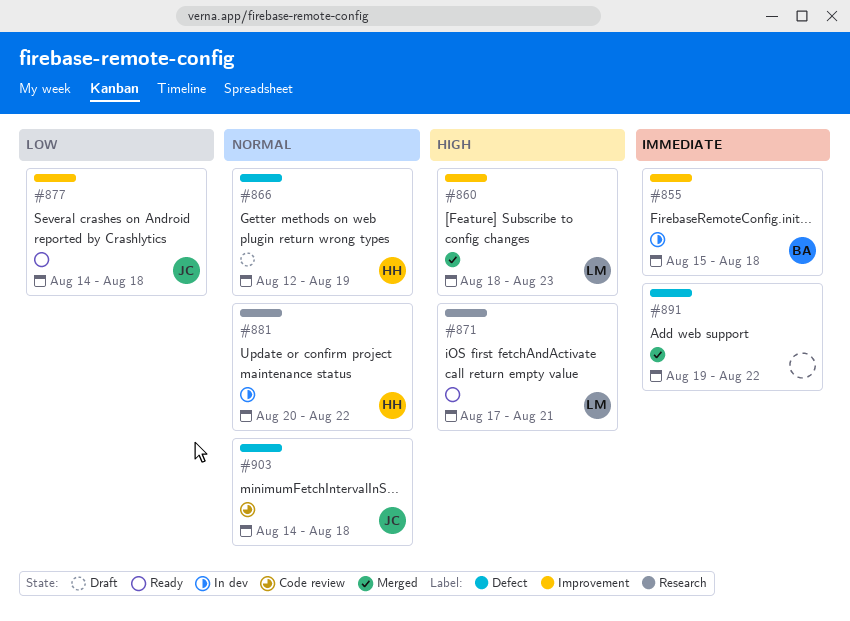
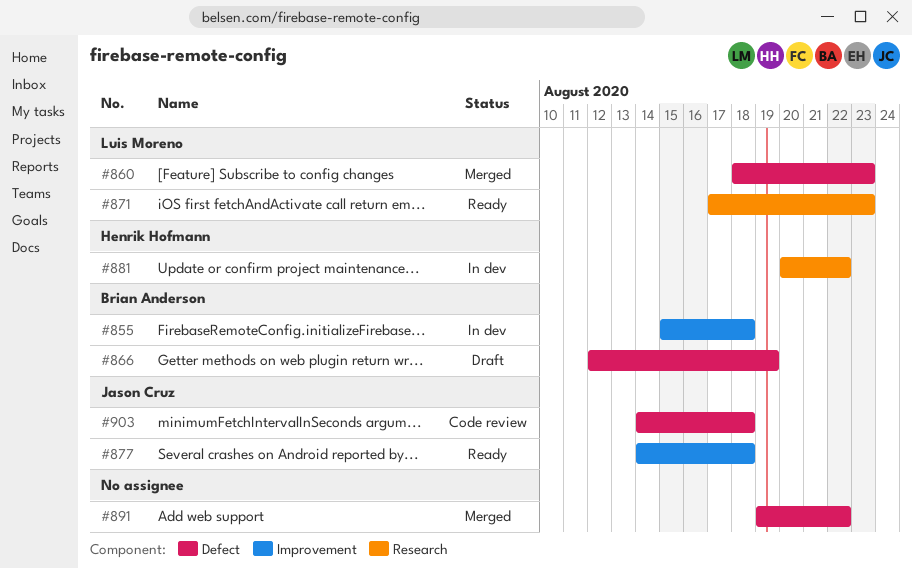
#860, label: Improvement -> Defect
#866, owner: Henrik Hofmann -> Brian Anderson
#871, due: Aug 21 -> Aug 23

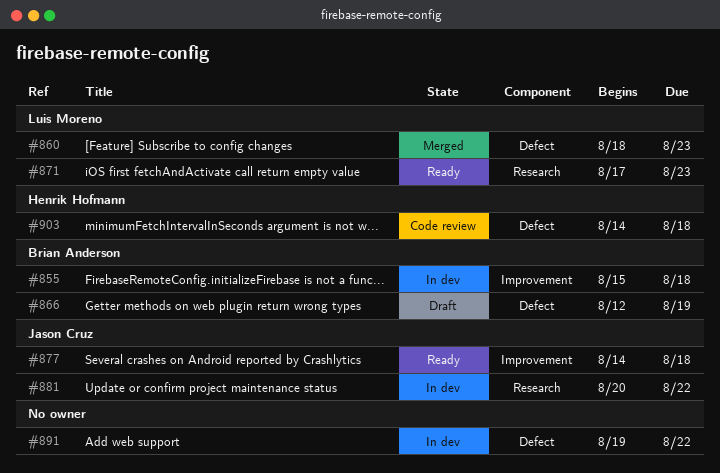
#881, owner: Henrik Hofmann -> Jason Cruz
#891, status: Merged -> In dev
#903, owner: Jason Cruz -> Henrik Hofmann

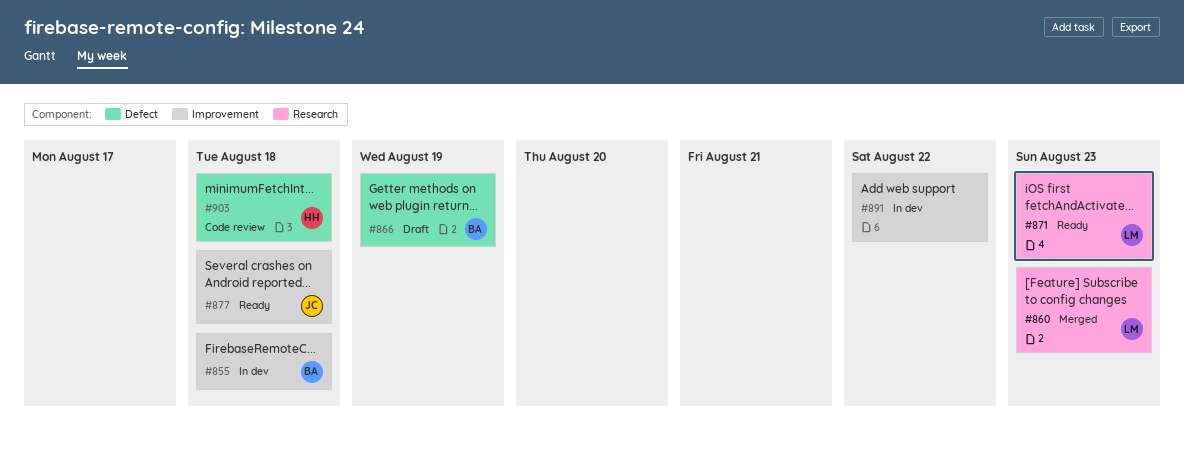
#860, label: Defect -> Research
#881: present -> none
#891, label: Defect -> Improvement

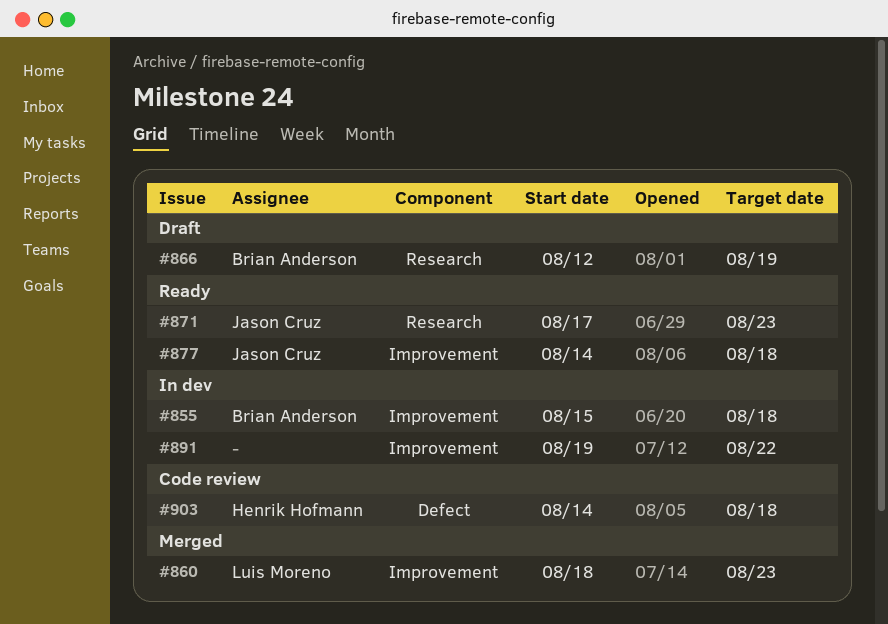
#860, label: Research -> Improvement
#866, label: Defect -> Research
#871, owner: Luis Moreno -> Jason Cruz

